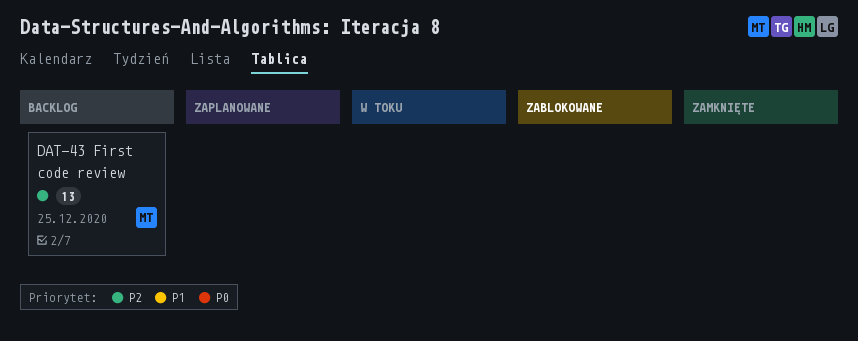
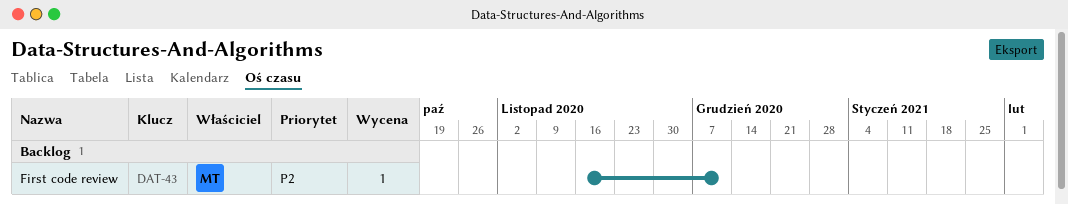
DAT-43, estimate: 13 -> 1
DAT-43, due: Dec 25 -> Dec 11

